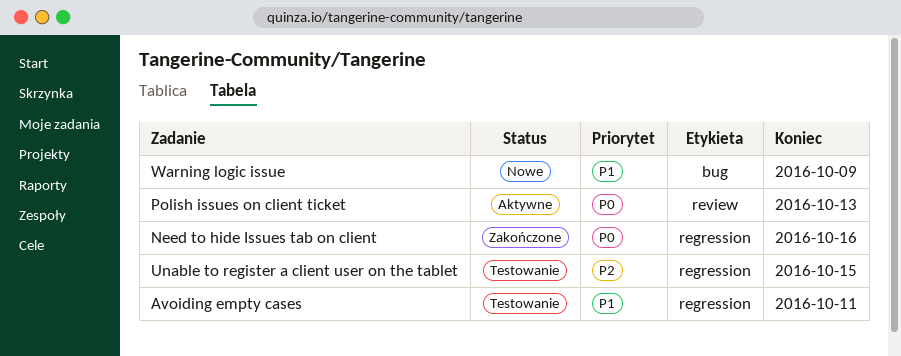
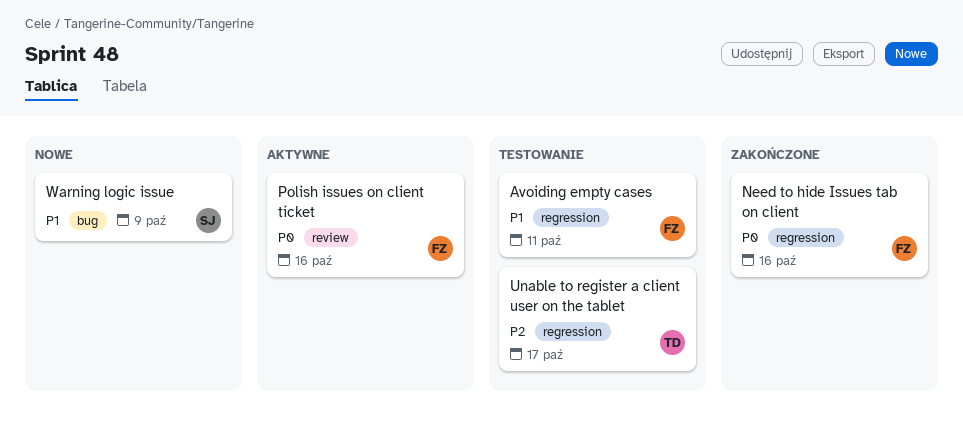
Polish issues on client ticket, due: Oct 13 -> Oct 16
Unable to register a client user on the tablet, due: Oct 15 -> Oct 17

